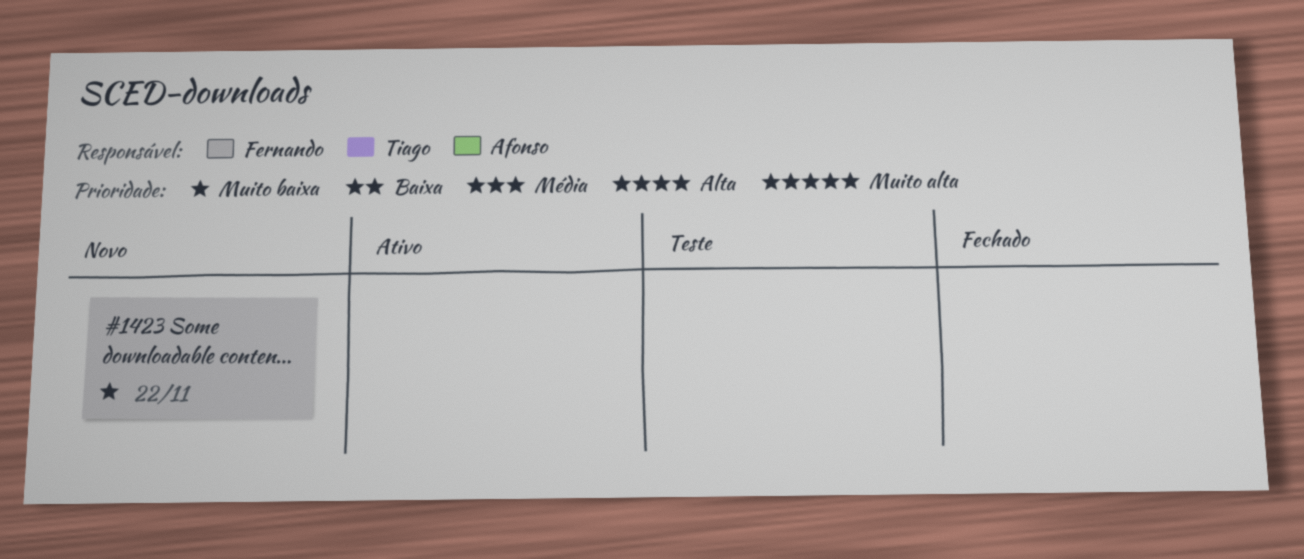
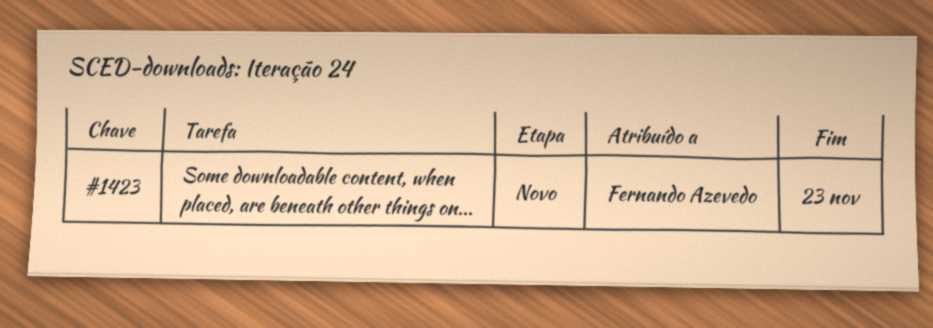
#1423, due: Nov 22 -> Nov 23

